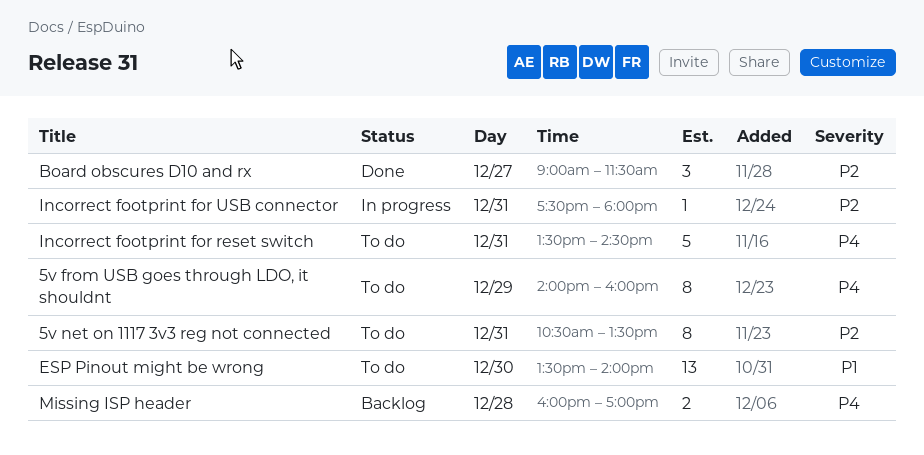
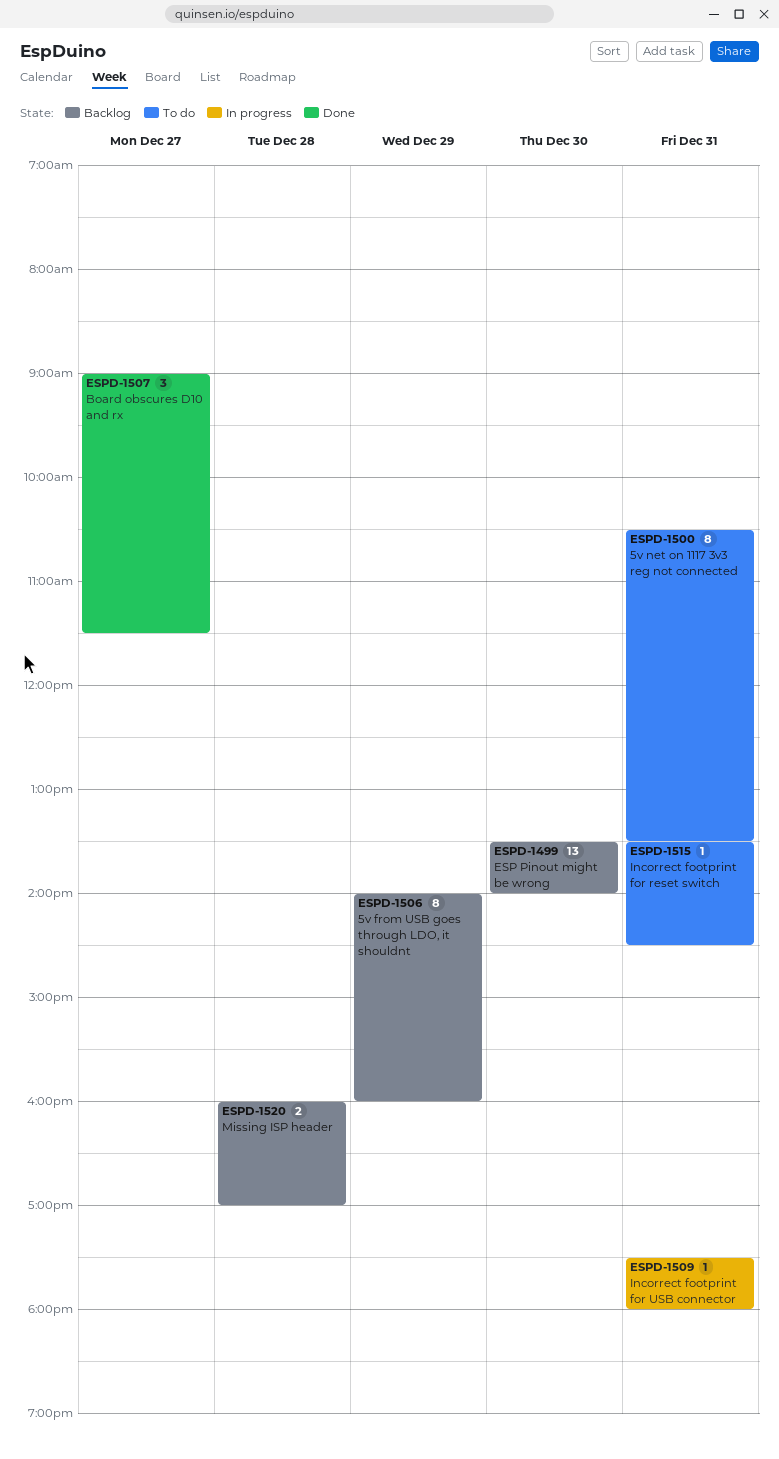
5v from USB goes through LDO, it shouldnt, status: To do -> Backlog
ESP Pinout might be wrong, status: To do -> Backlog
Incorrect footprint for reset switch, estimate: 5 -> 1

